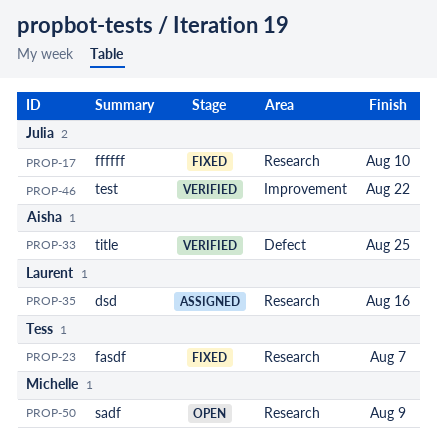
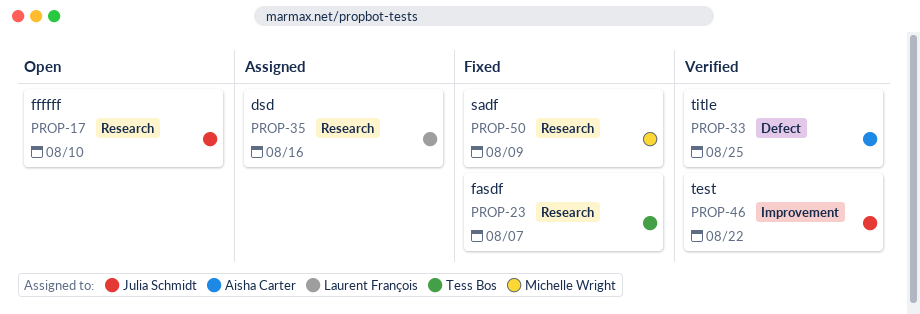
PROP-17, status: Fixed -> Open
PROP-50, status: Open -> Fixed

